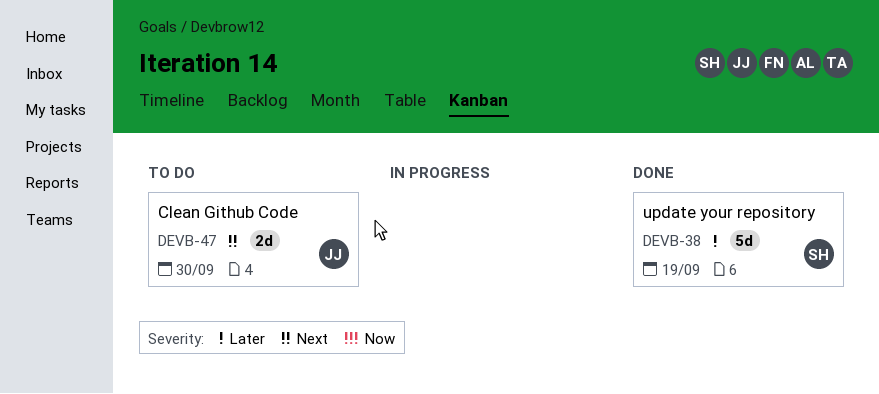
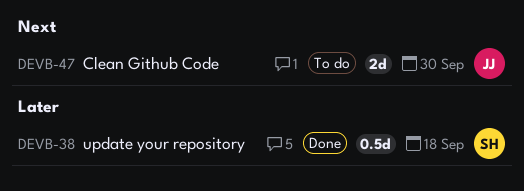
DEVB-38, estimate: 5d -> 0.5d
DEVB-38, due: Sep 19 -> Sep 18

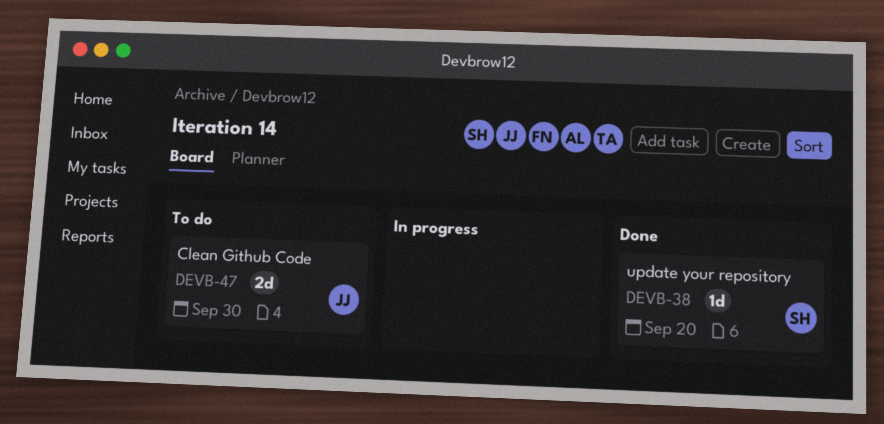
DEVB-38, estimate: 0.5d -> 1d
DEVB-38, due: Sep 18 -> Sep 20

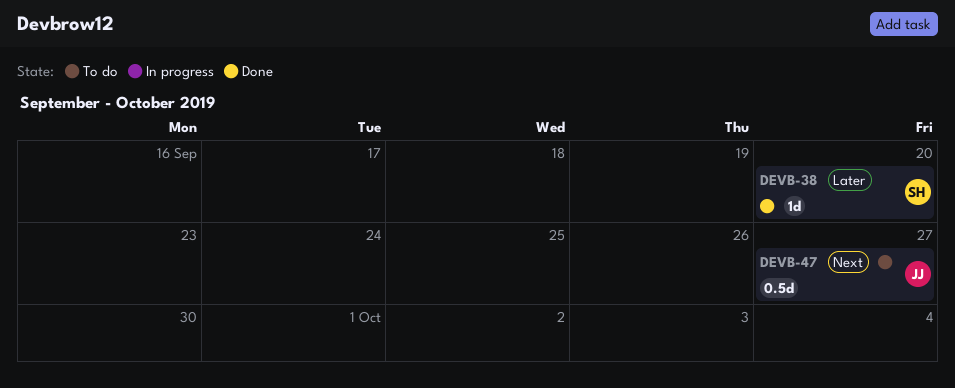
DEVB-47, estimate: 2d -> 0.5d
DEVB-47, due: Sep 30 -> Sep 27

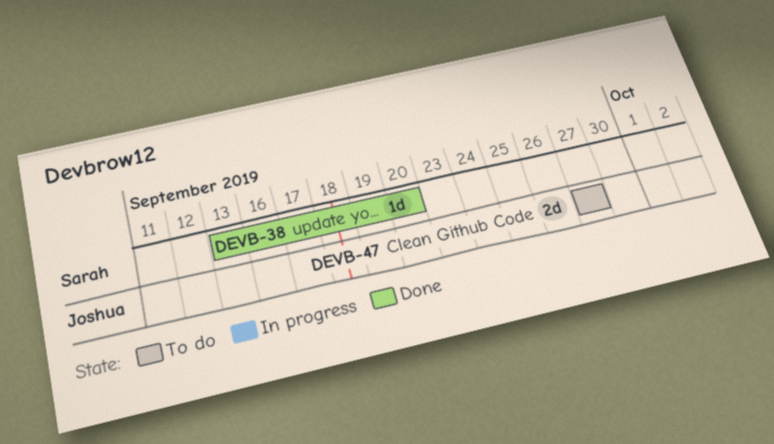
DEVB-47, estimate: 0.5d -> 2d

